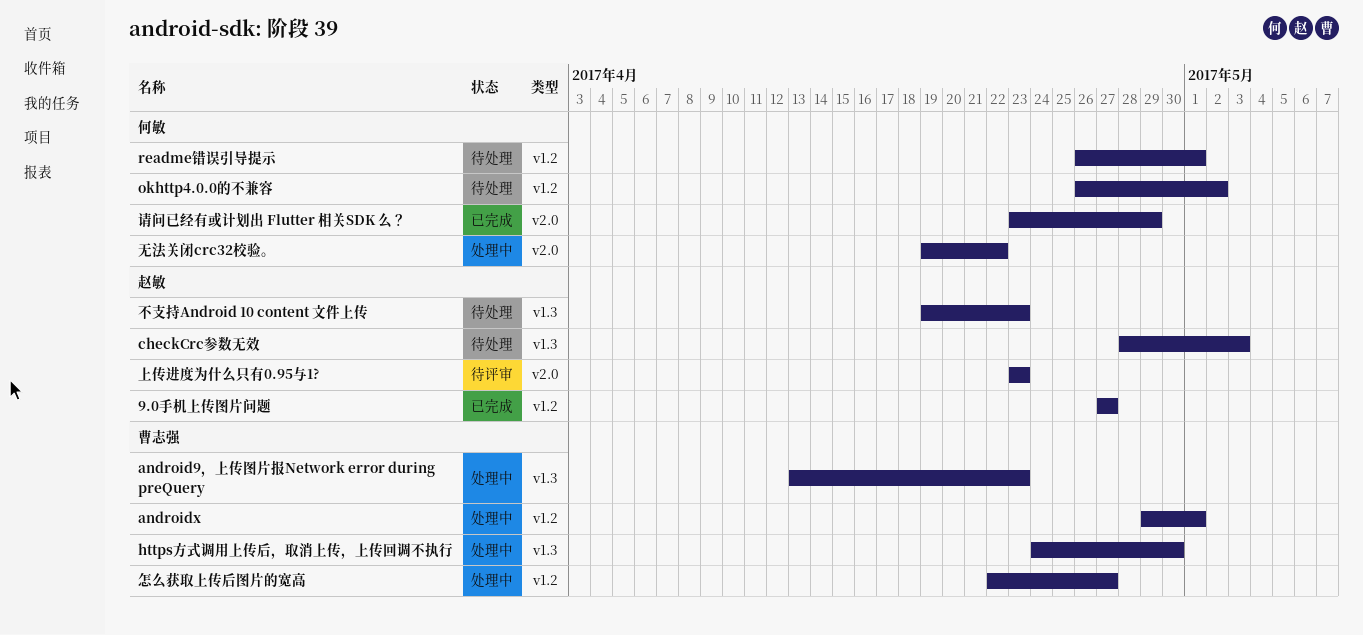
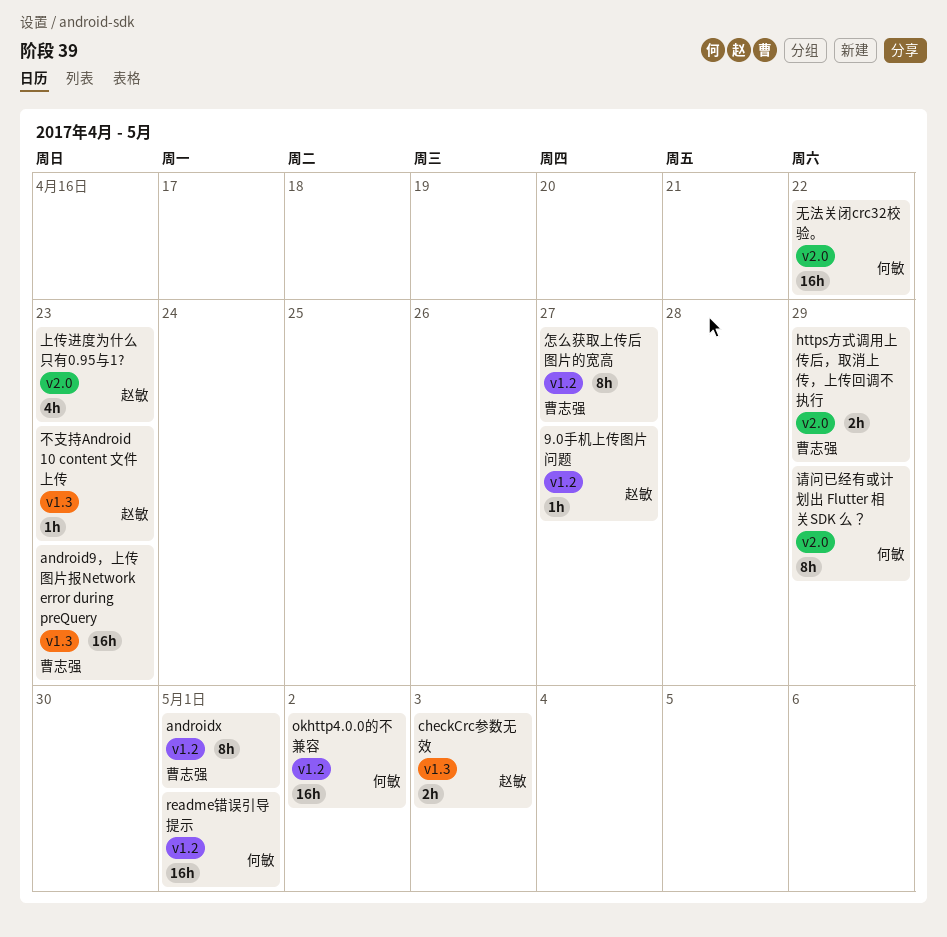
https方式调用上传后，取消上传，上传回调不执行, label: v1.3 -> v2.0
https方式调用上传后，取消上传，上传回调不执行, due: Apr 30 -> Apr 29

